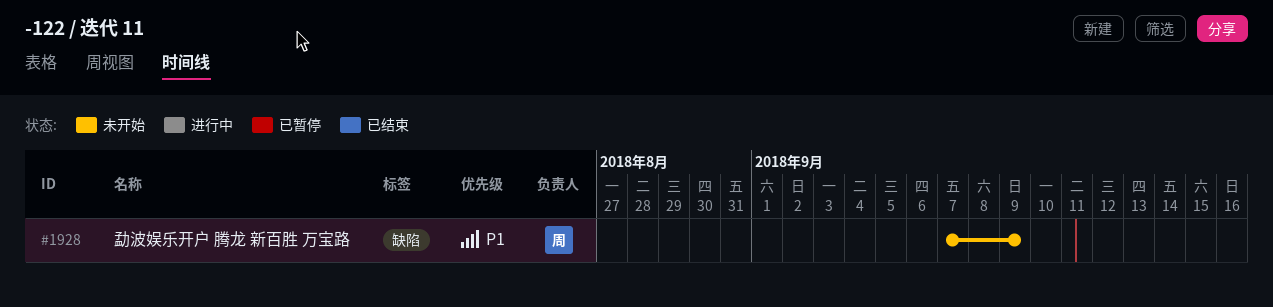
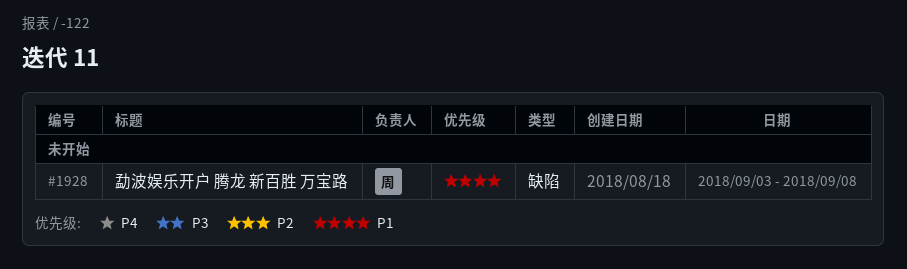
#1928, start: Sep 7 -> Sep 3
#1928, due: Sep 9 -> Sep 8

